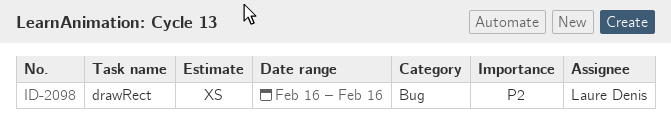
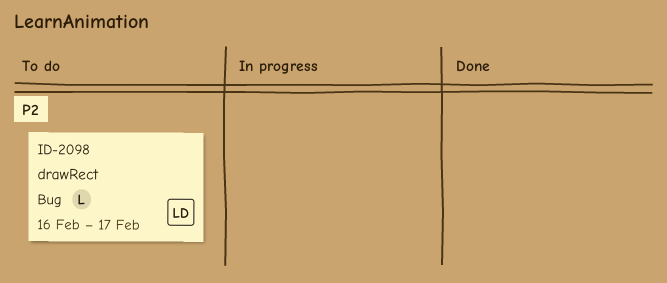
ID-2098, estimate: XS -> L
ID-2098, due: Feb 16 -> Feb 17

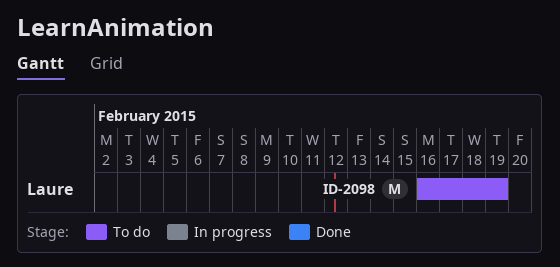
ID-2098, estimate: L -> M
ID-2098, due: Feb 17 -> Feb 19

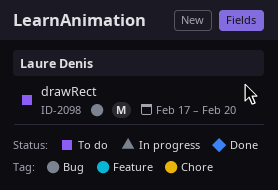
ID-2098, start: Feb 16 -> Feb 17
ID-2098, due: Feb 19 -> Feb 20

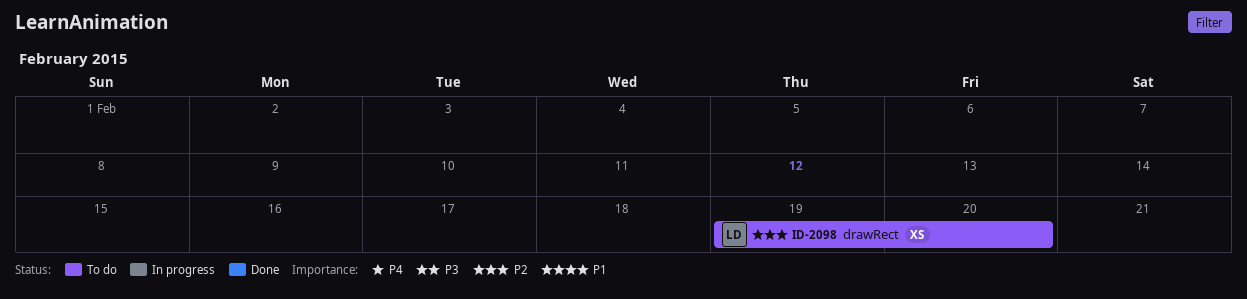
ID-2098, estimate: M -> XS
ID-2098, start: Feb 17 -> Feb 19

